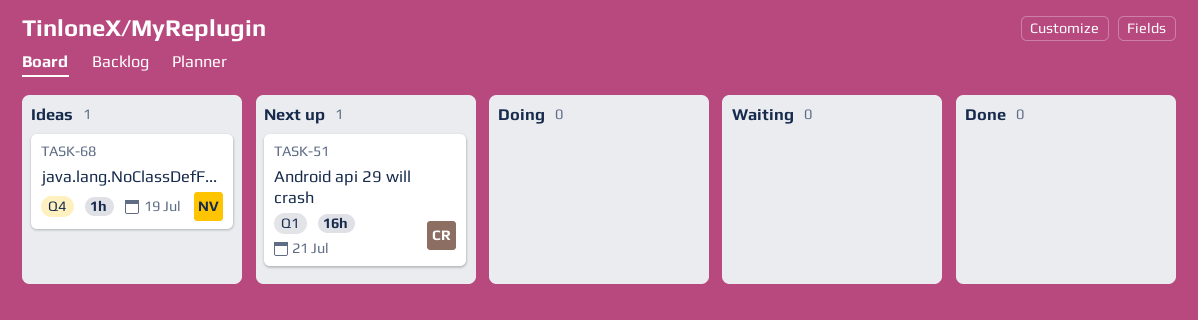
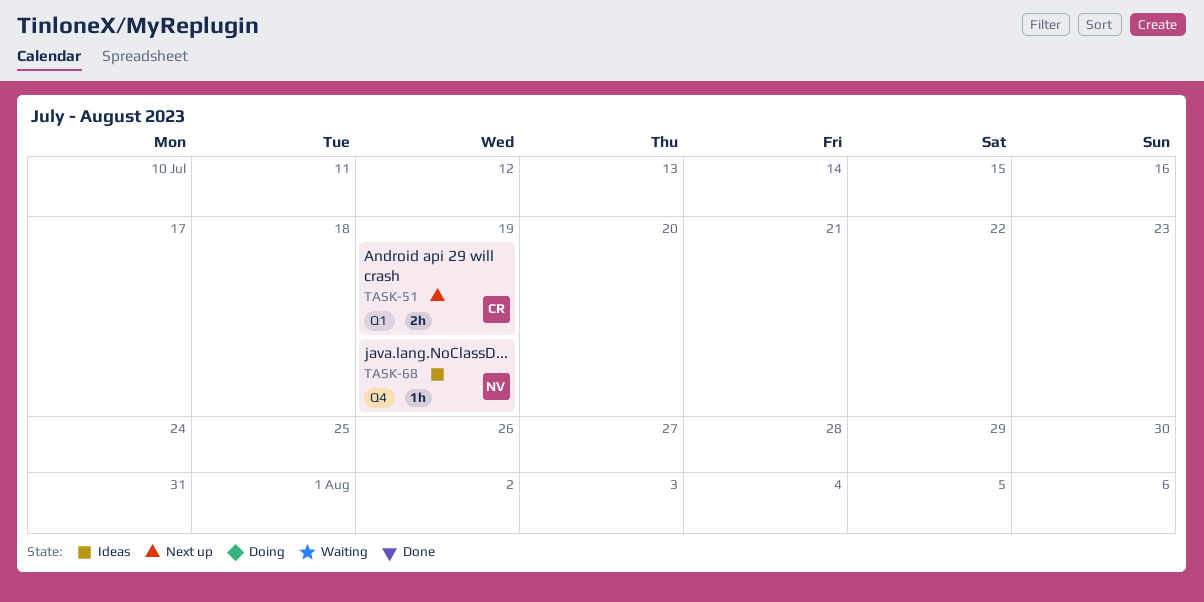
TASK-51, estimate: 16h -> 2h
TASK-51, due: Jul 21 -> Jul 19

